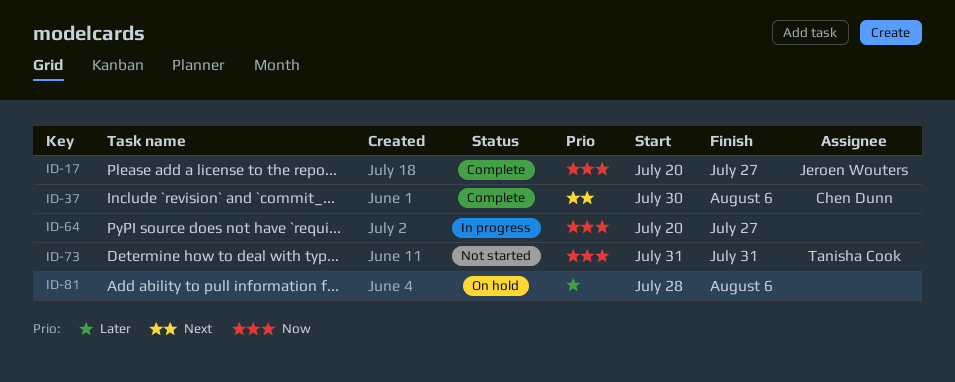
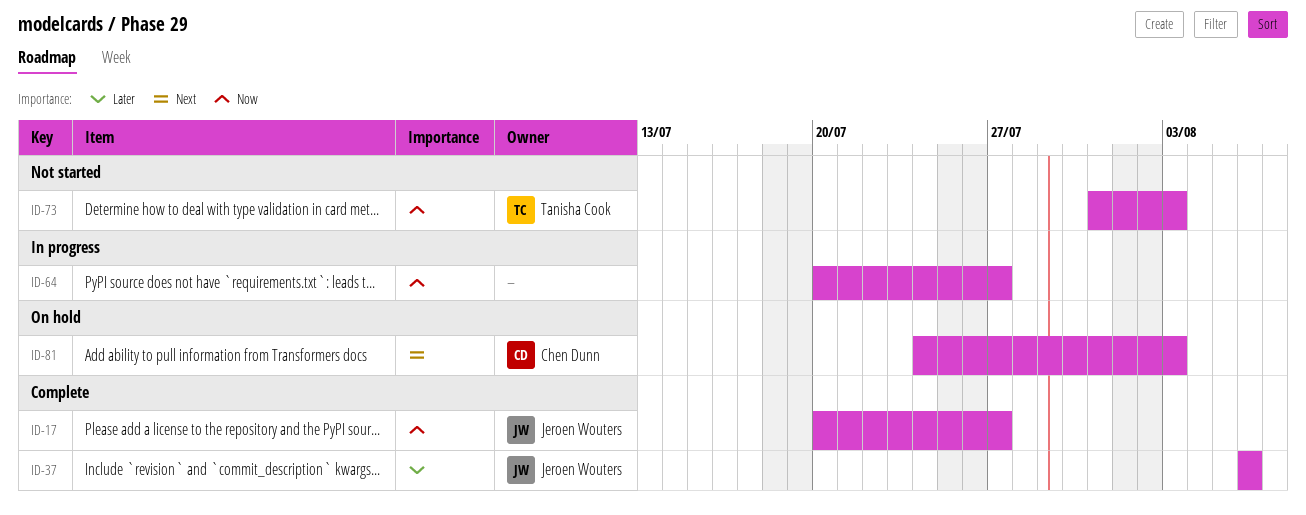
ID-37, owner: Chen Dunn -> Jeroen Wouters
ID-37, priority: Next -> Later
ID-37, start: Jul 30 -> Aug 6
ID-73, due: Jul 31 -> Aug 3
ID-81, owner: none -> Chen Dunn
ID-81, priority: Later -> Next
ID-81, start: Jul 28 -> Jul 24
ID-81, due: Aug 6 -> Aug 3

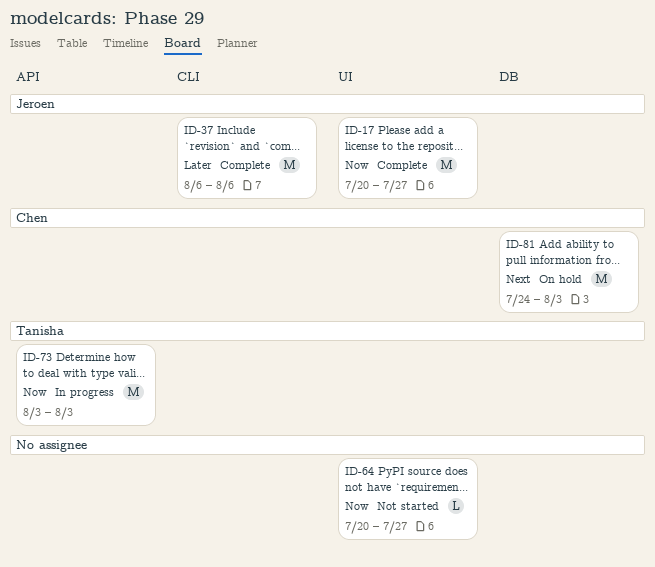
ID-64, status: In progress -> Not started
ID-73, status: Not started -> In progress
ID-73, start: Jul 31 -> Aug 3

